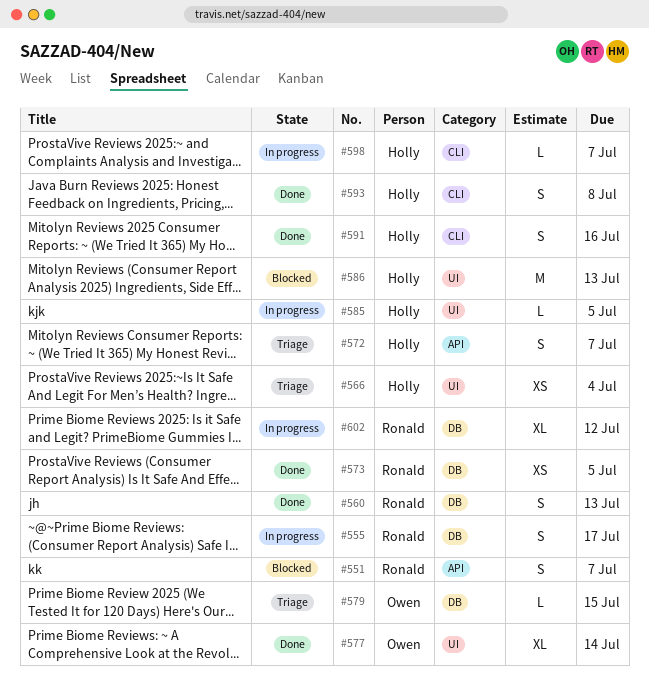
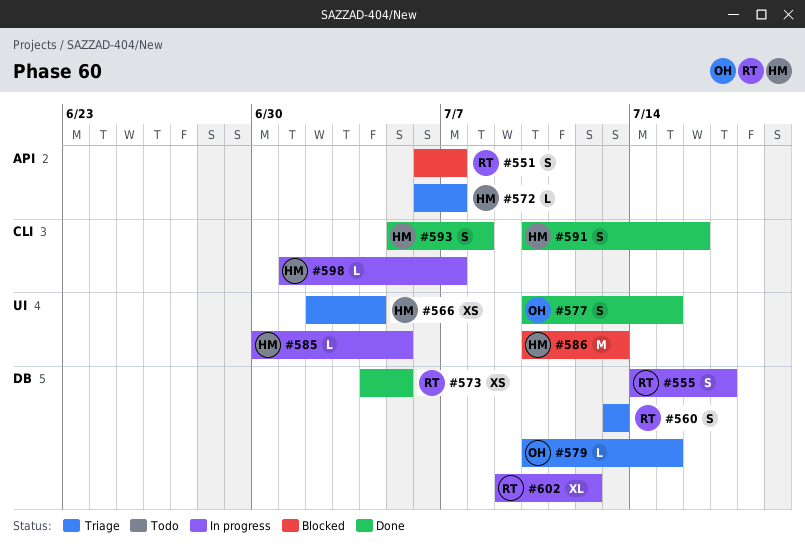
#560, status: Done -> Triage
#572, estimate: S -> L
#577, estimate: XL -> S
#577, due: Jul 14 -> Jul 15

